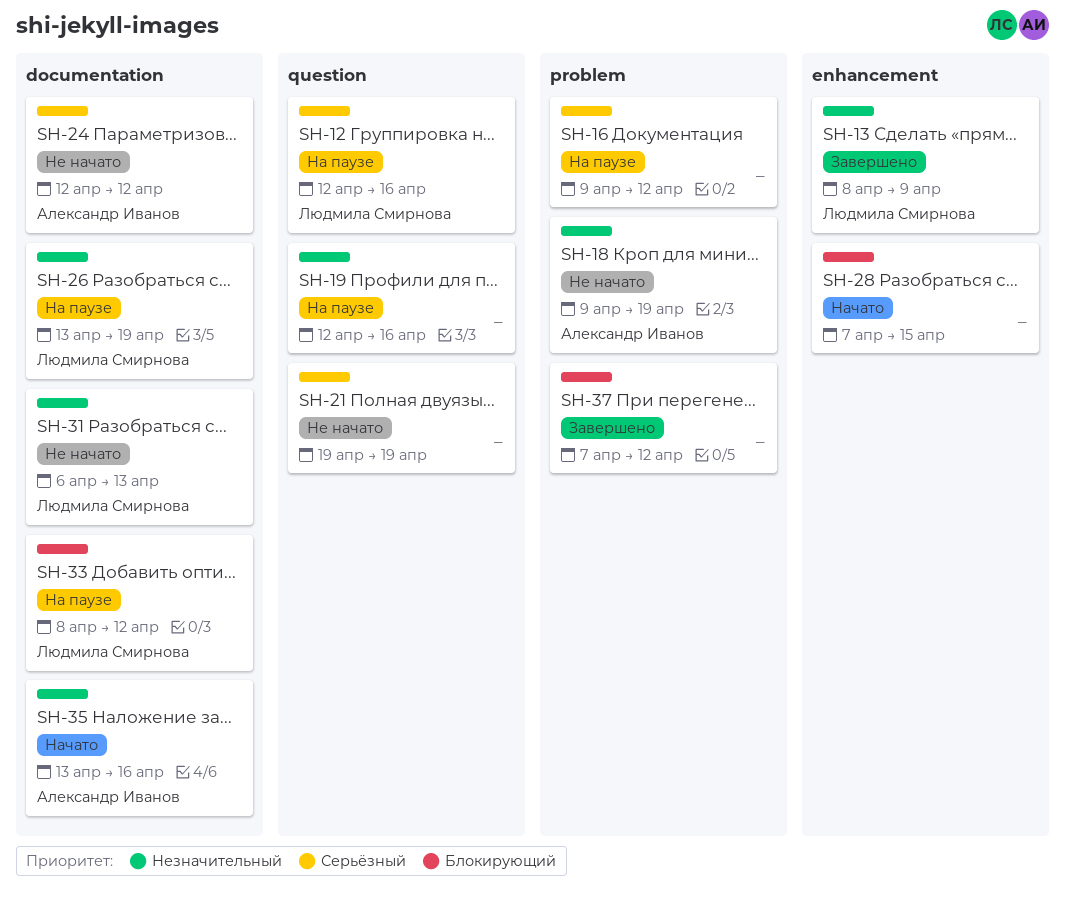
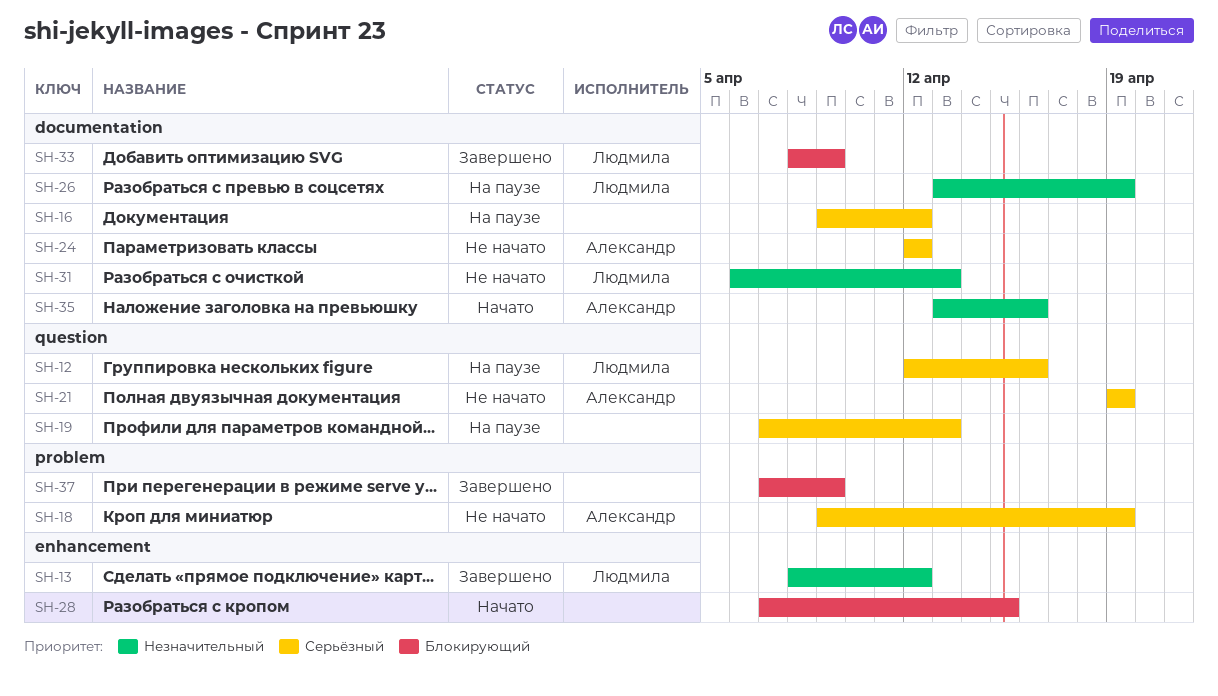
SH-13, due: Apr 9 -> Apr 12
SH-16, label: problem -> documentation
SH-18, priority: Незначительный -> Серьёзный
SH-19, priority: Незначительный -> Серьёзный
SH-19, start: Apr 12 -> Apr 7
SH-19, due: Apr 16 -> Apr 13
SH-21, owner: none -> Александр Иванов
SH-33, status: На паузе -> Завершено
SH-33, due: Apr 12 -> Apr 9
SH-37, due: Apr 12 -> Apr 9

